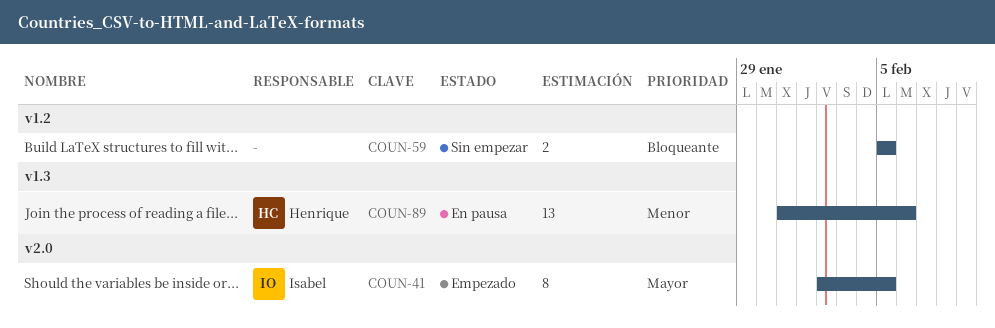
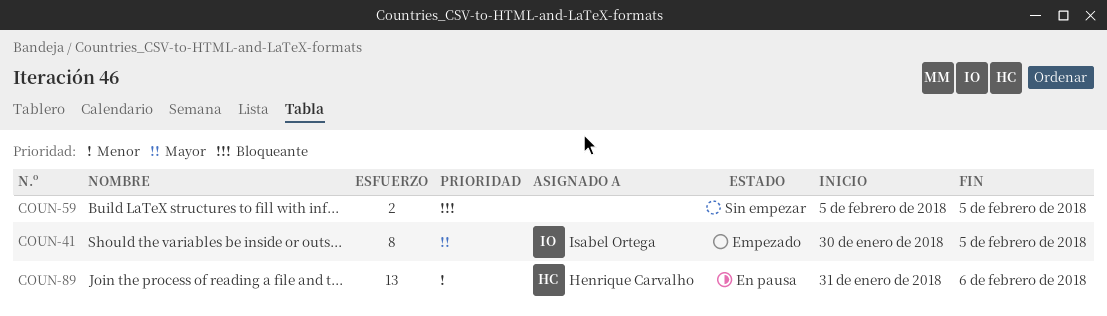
COUN-41, start: Feb 2 -> Jan 30

